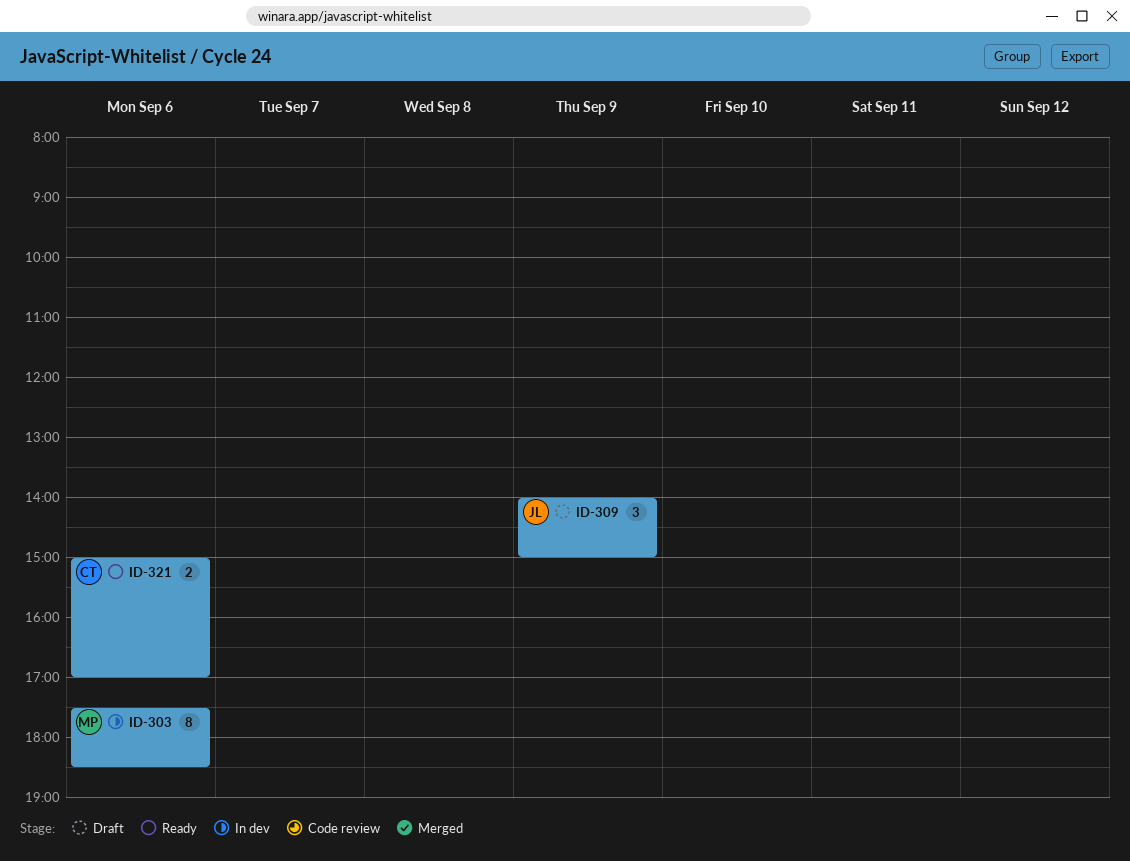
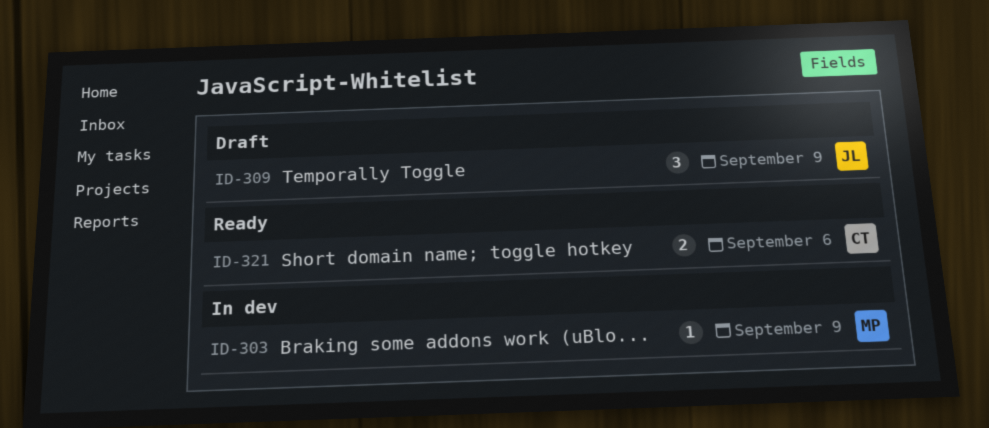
ID-303, estimate: 8 -> 1
ID-303, day: Sep 6 -> Sep 9

